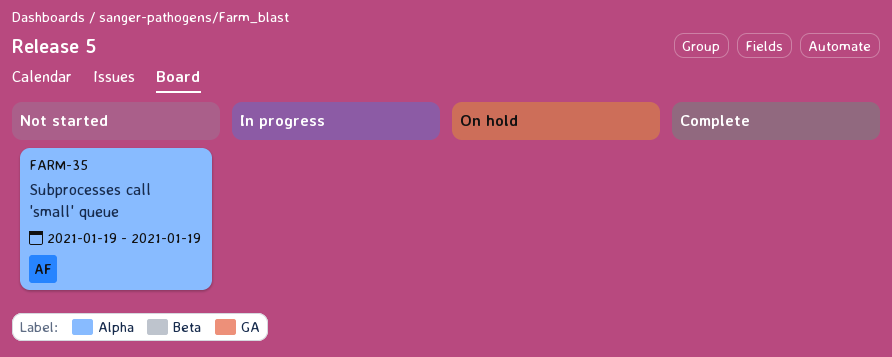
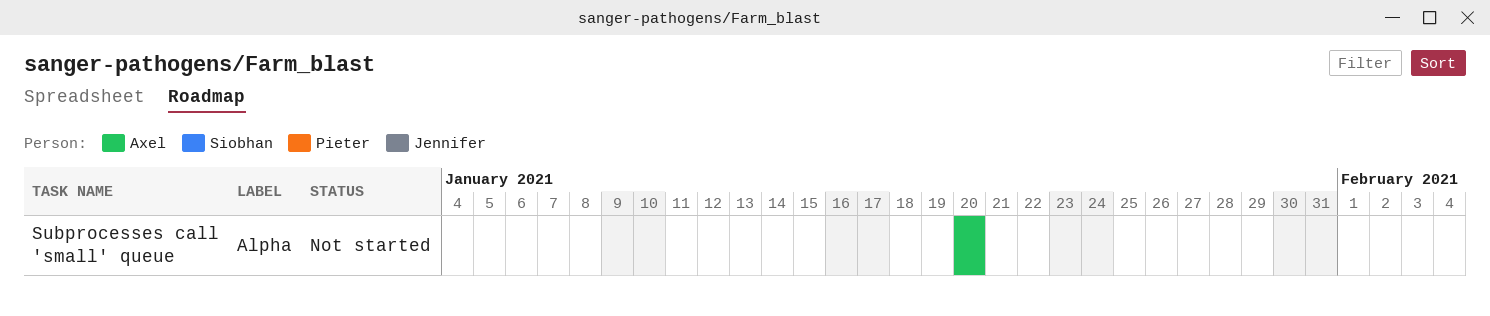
Subprocesses call 'small' queue, start: Jan 19 -> Jan 20
Subprocesses call 'small' queue, due: Jan 19 -> Jan 20

